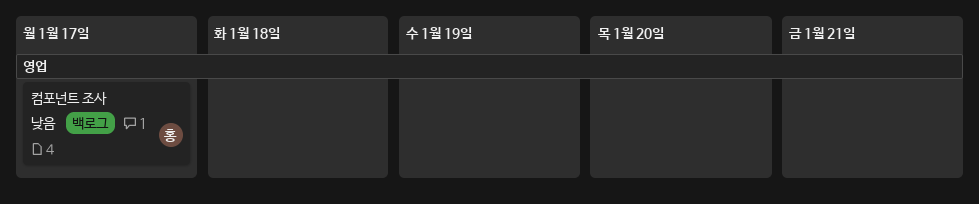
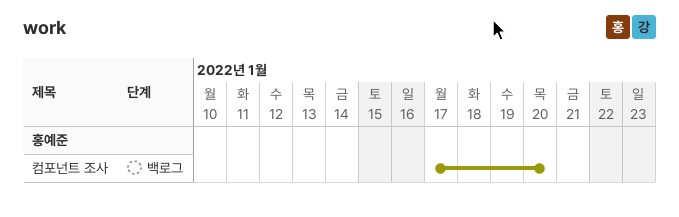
컴포넌트 조사, due: Jan 17 -> Jan 20

